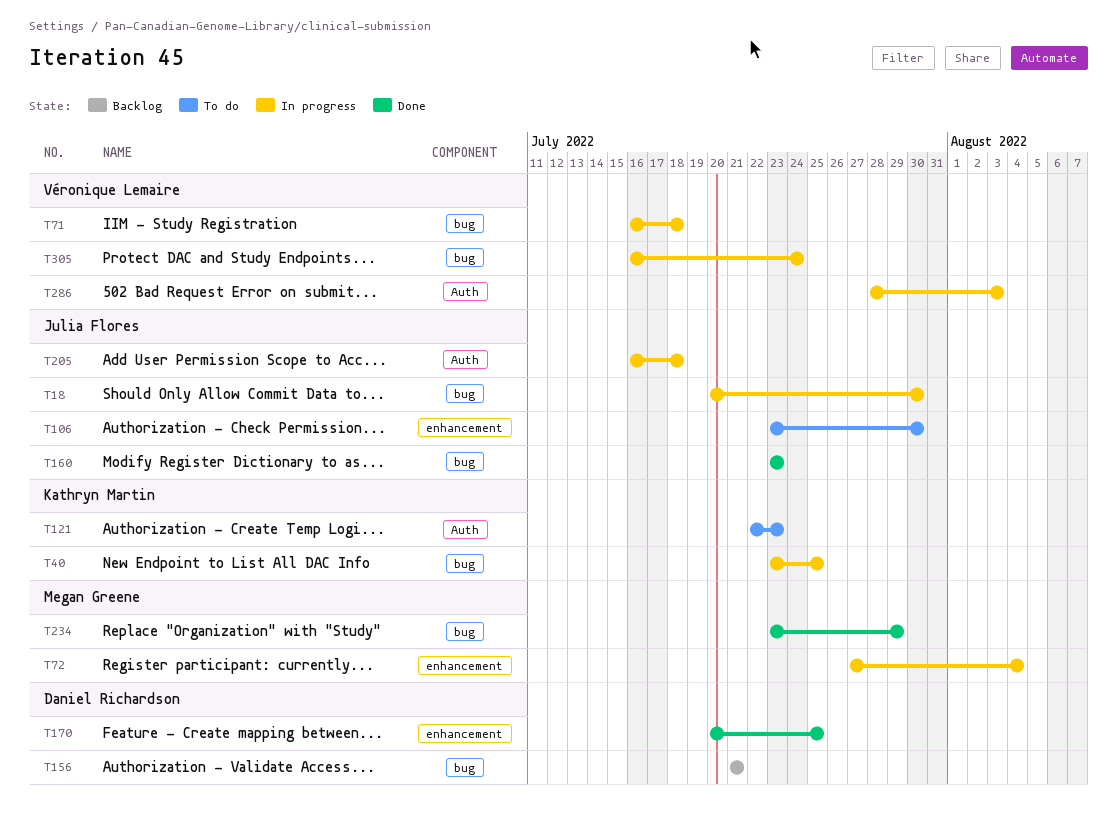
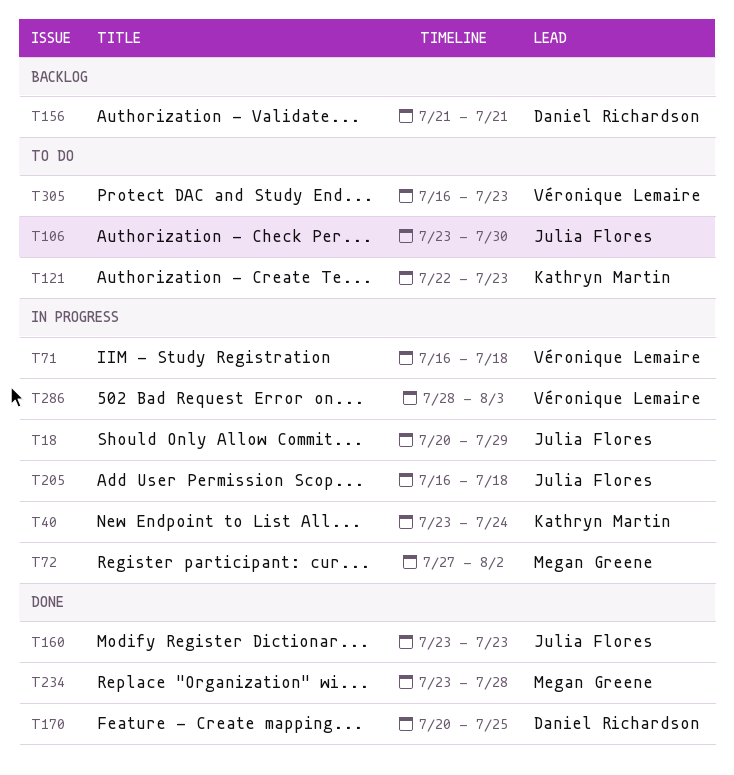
T18, due: Jul 30 -> Jul 29
T40, due: Jul 25 -> Jul 24
T72, due: Aug 4 -> Aug 2
T234, due: Jul 29 -> Jul 28
T305, status: In progress -> To do
T305, due: Jul 24 -> Jul 23

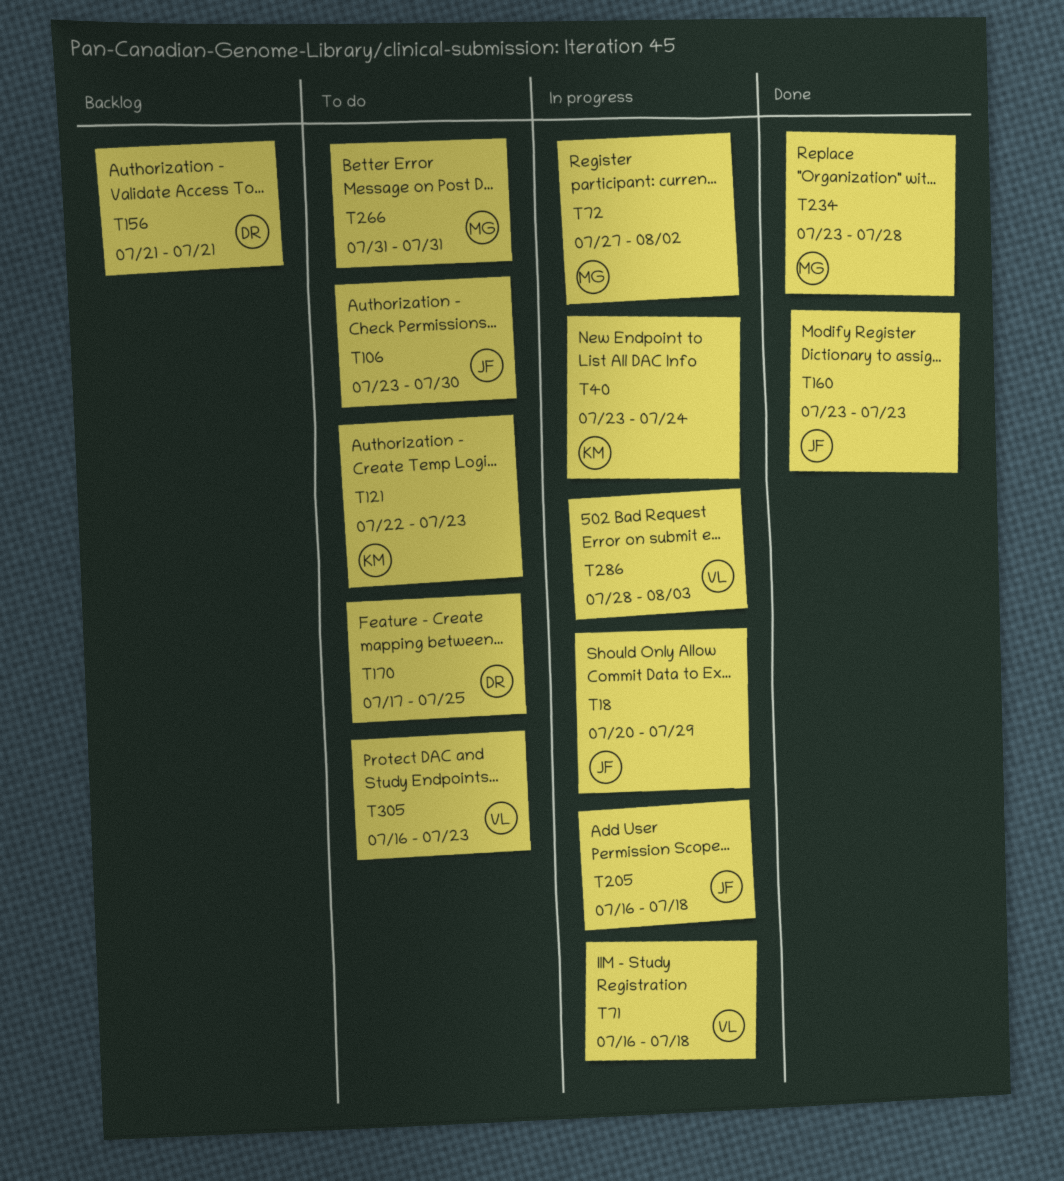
T170, status: Done -> To do
T170, start: Jul 20 -> Jul 17
T266: none -> present

